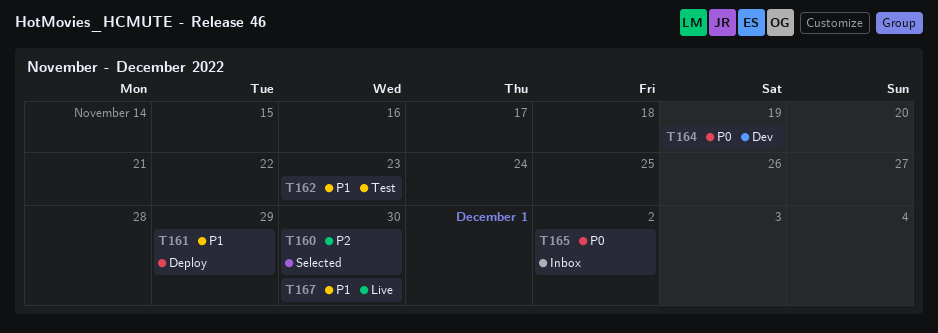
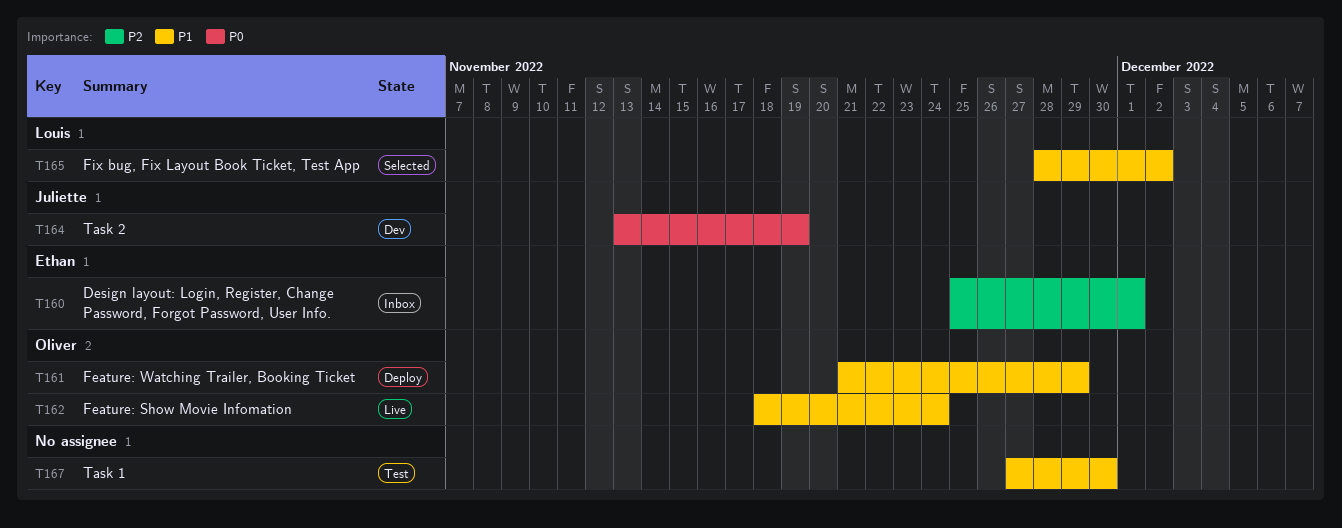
T160, status: Selected -> Inbox
T160, due: Nov 30 -> Dec 1
T162, status: Test -> Live
T162, due: Nov 23 -> Nov 24
T165, status: Inbox -> Selected
T165, priority: P0 -> P1
T167, status: Live -> Test

